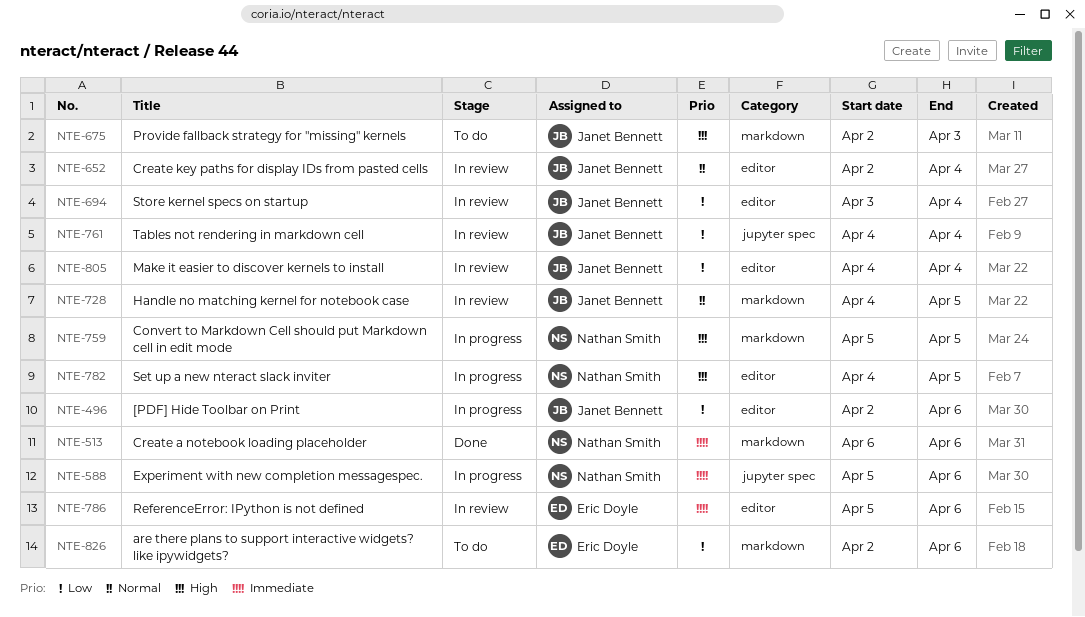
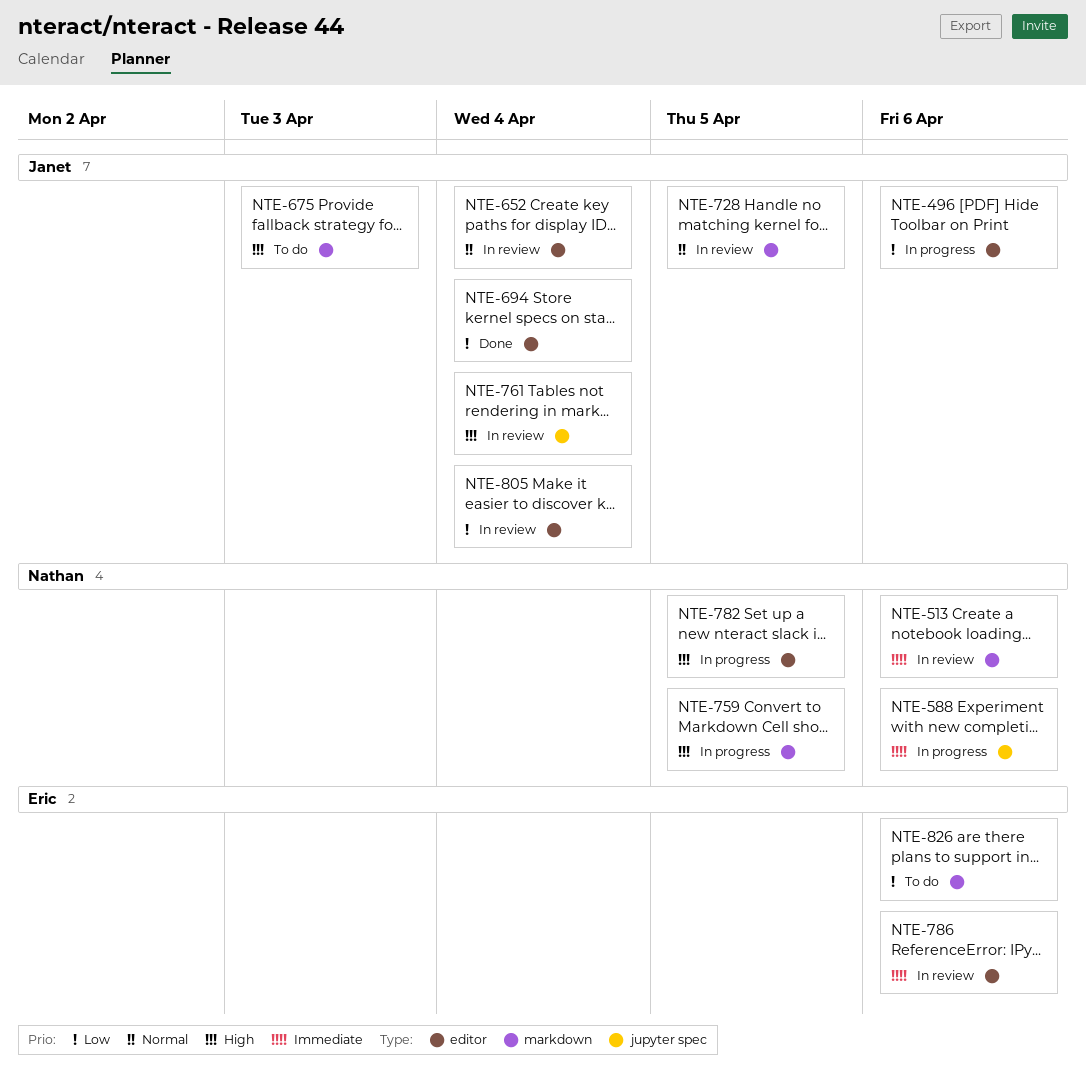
NTE-513, status: Done -> In review
NTE-694, status: In review -> Done
NTE-761, priority: Low -> High

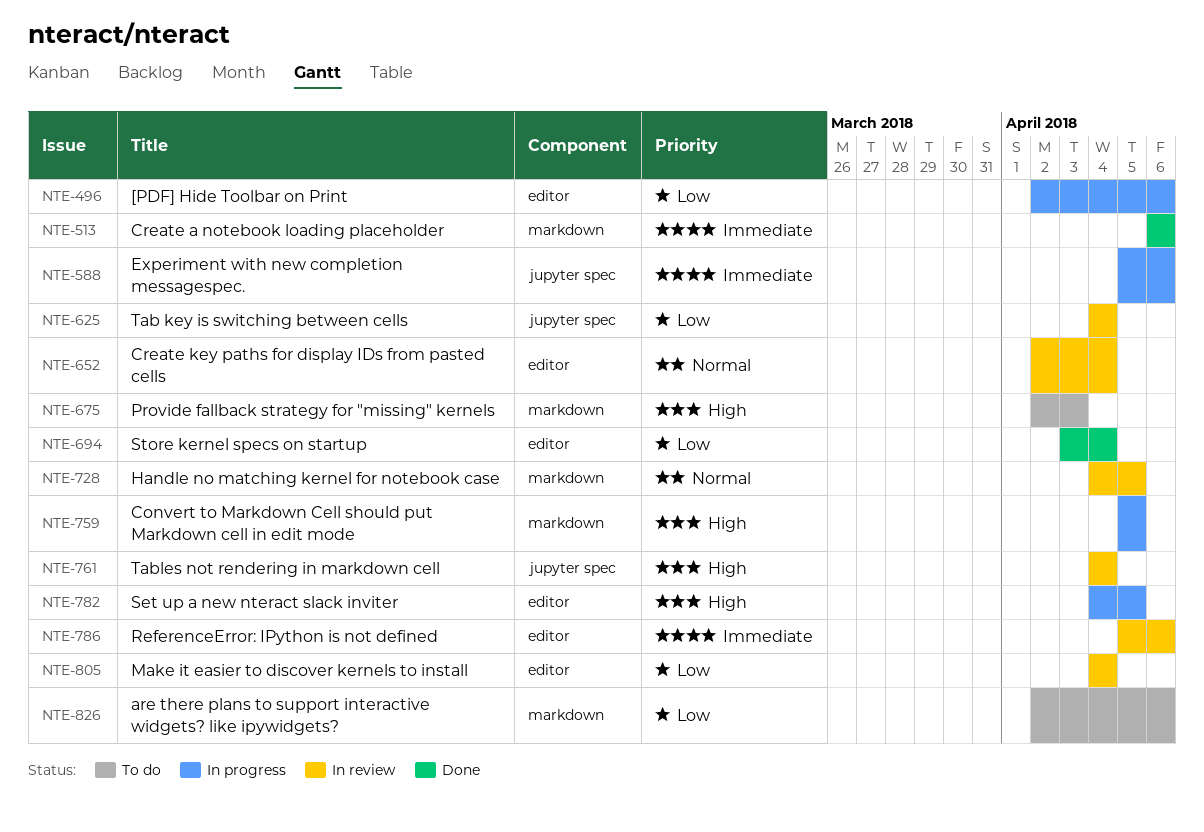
NTE-513, status: In review -> Done
NTE-625: none -> present

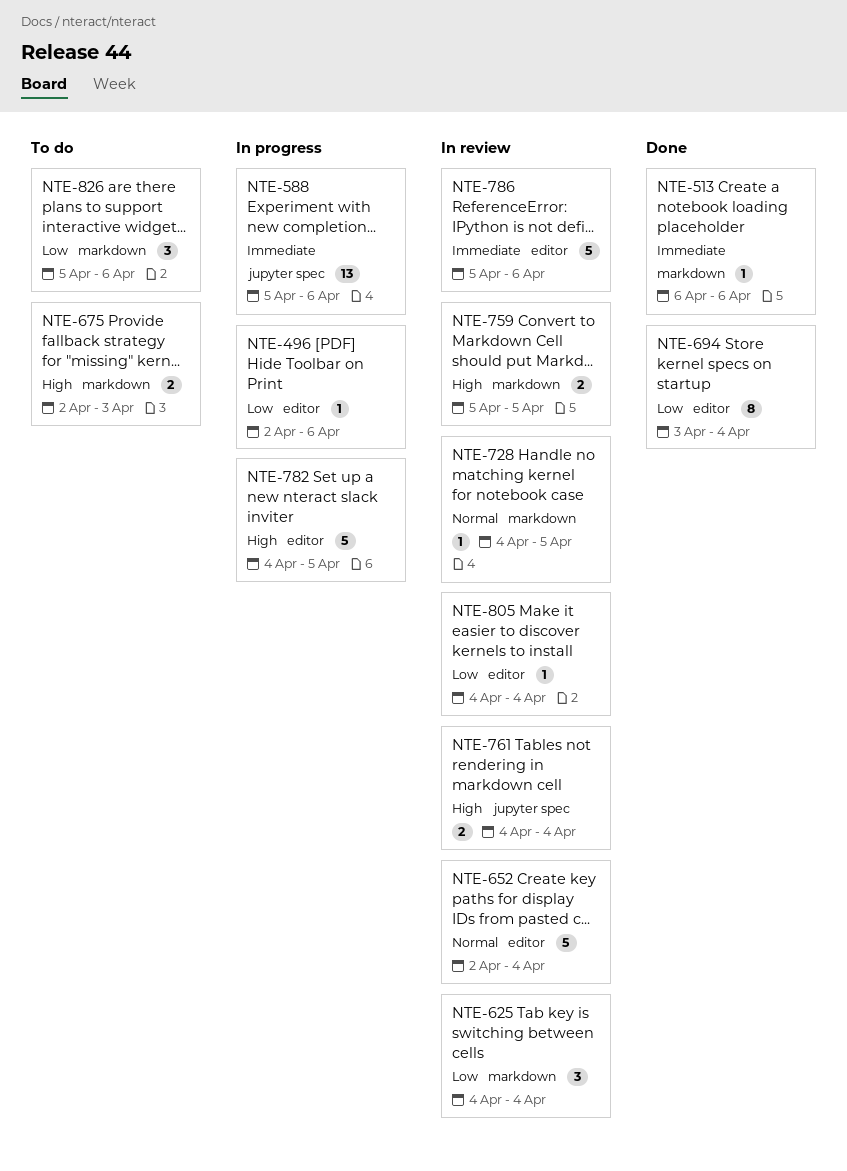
NTE-625, label: jupyter spec -> markdown
NTE-759, status: In progress -> In review
NTE-826, start: Apr 2 -> Apr 5

